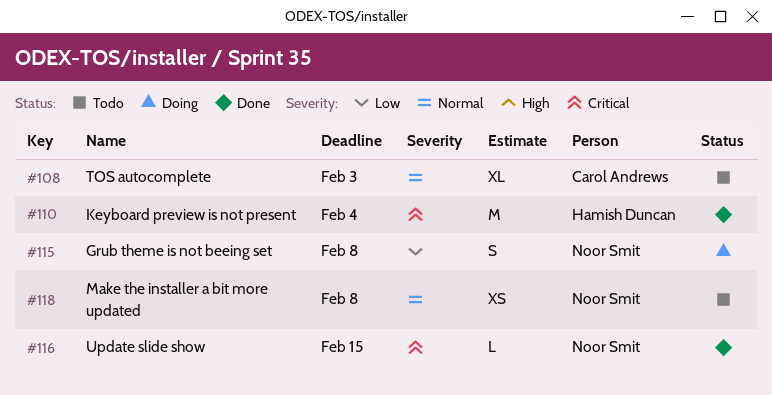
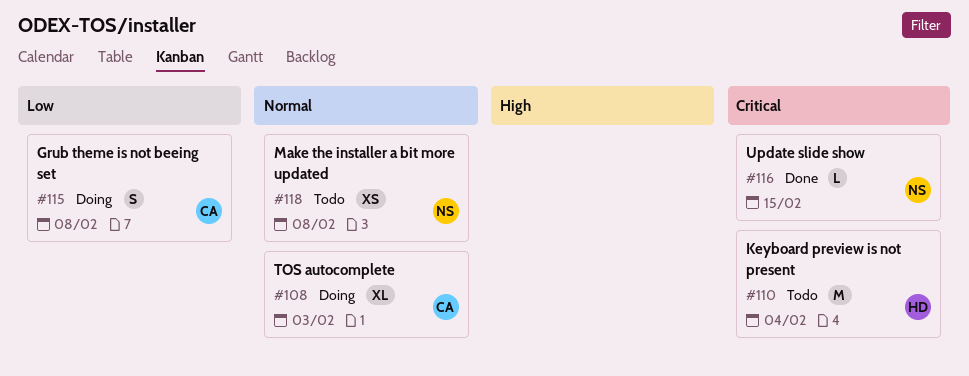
#108, status: Todo -> Doing
#110, status: Done -> Todo
#115, owner: Noor Smit -> Carol Andrews

